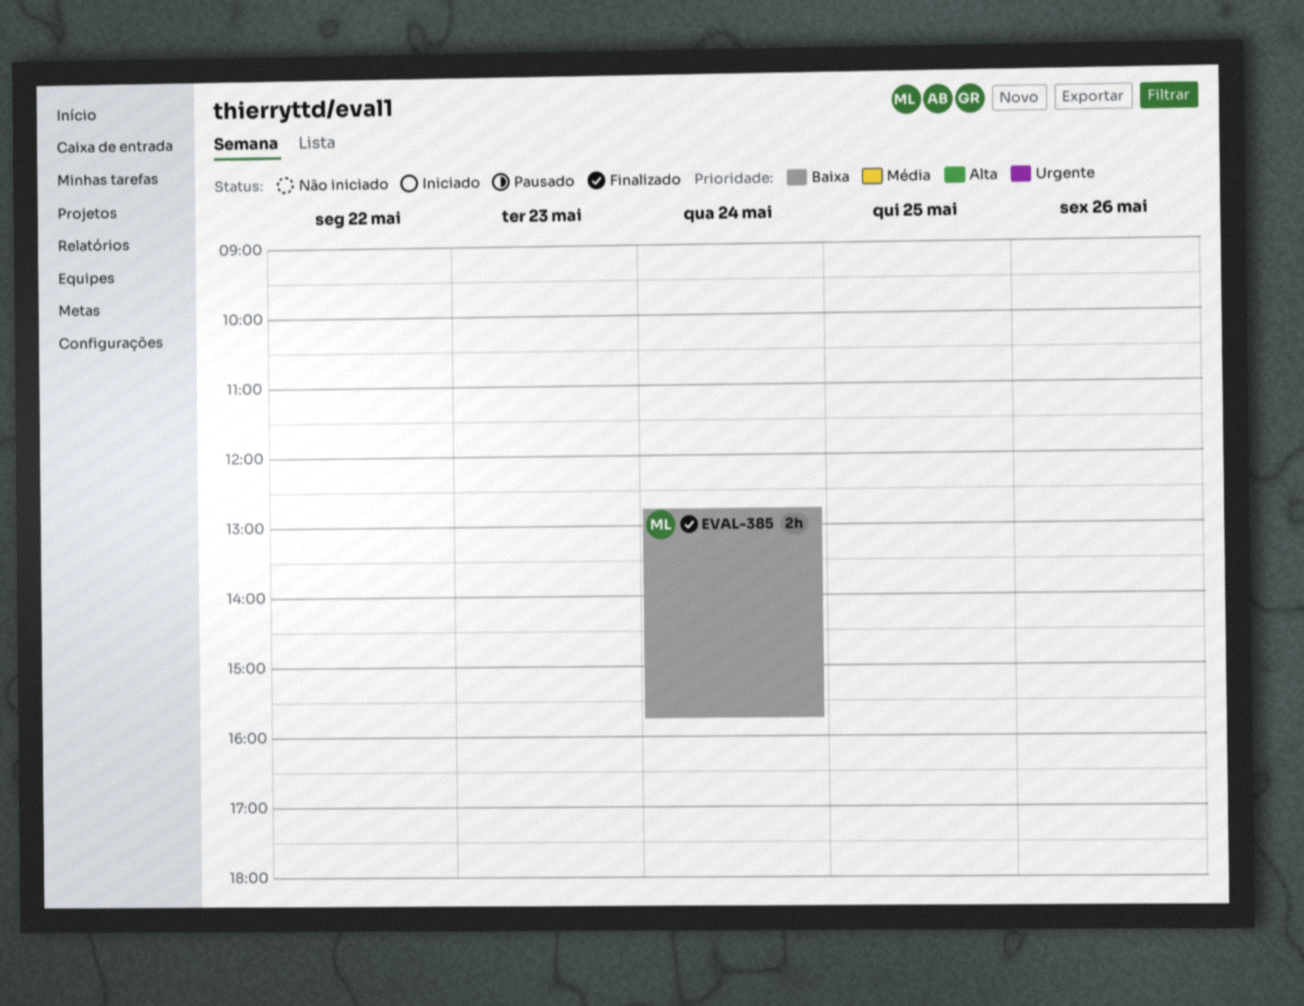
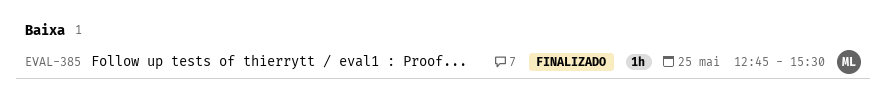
EVAL-385, estimate: 2h -> 1h
EVAL-385, day: May 24 -> May 25
EVAL-385, ends: 15:45 -> 15:30

